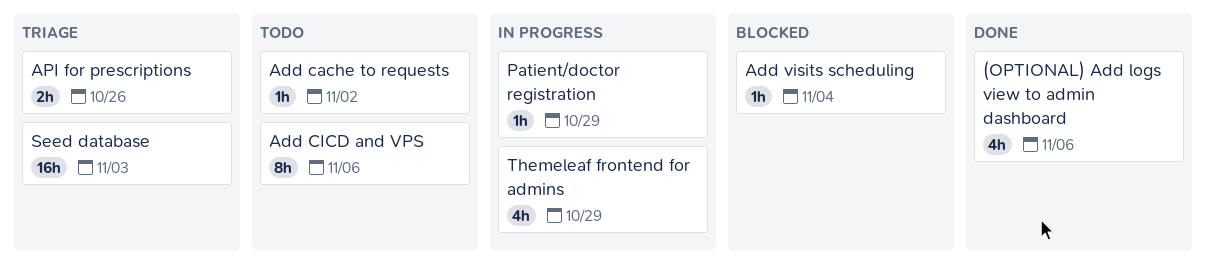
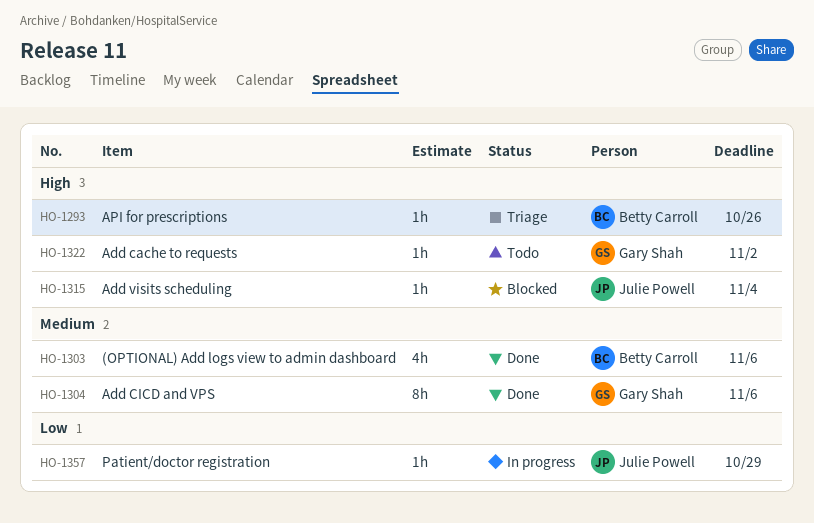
Add CICD and VPS, status: Todo -> Done
API for prescriptions, estimate: 2h -> 1h
Seed database: present -> none
Themeleaf frontend for admins: present -> none

